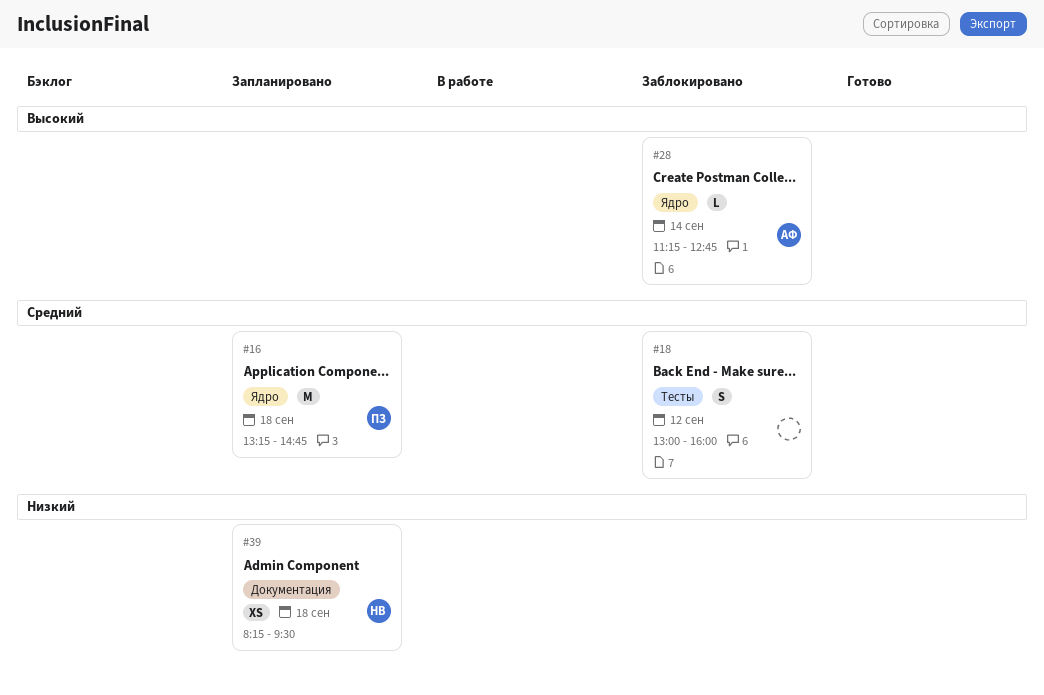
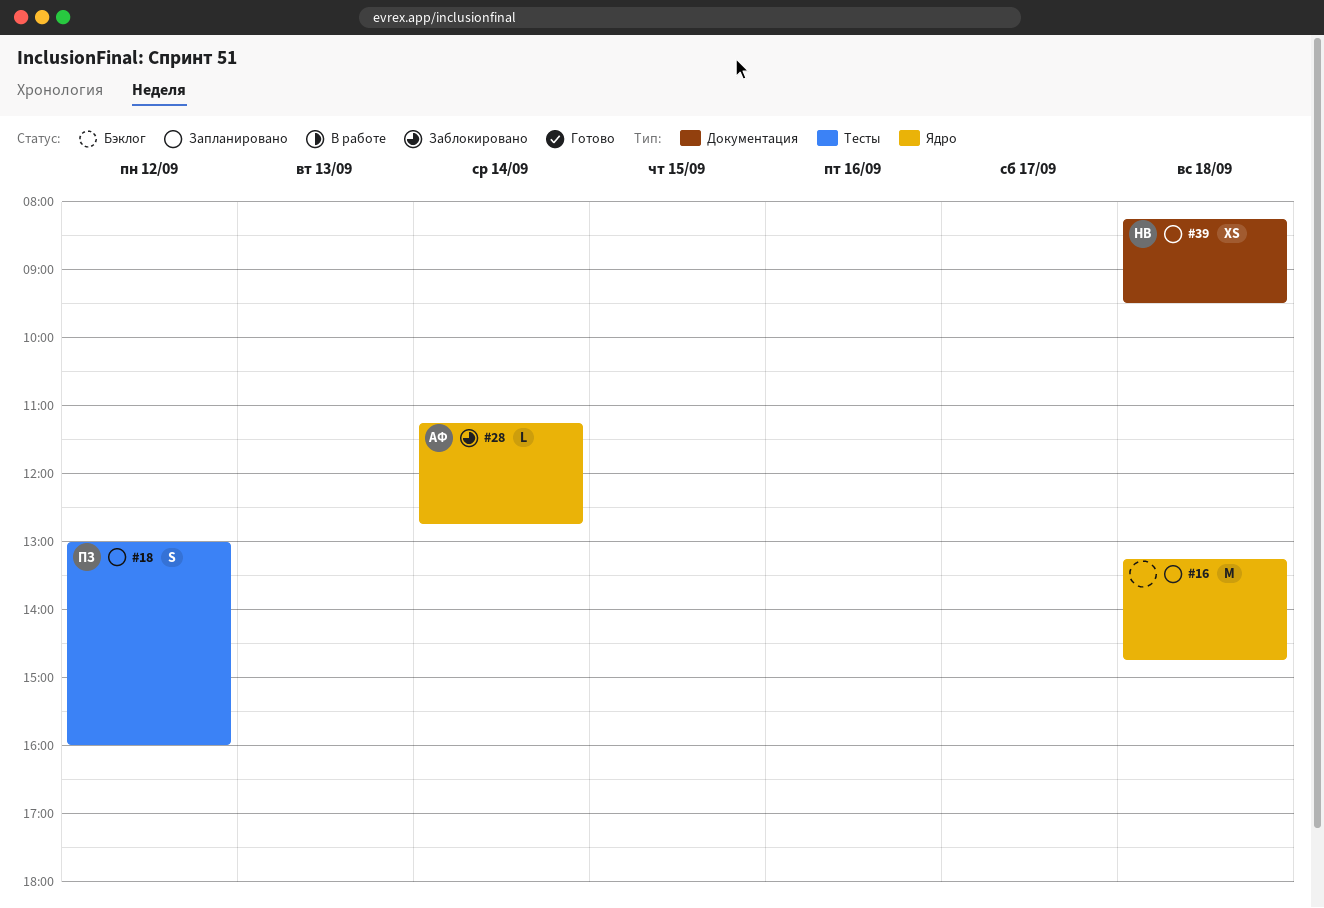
#16, owner: ПЗ -> none
#18, status: Заблокировано -> Запланировано
#18, owner: none -> ПЗ

